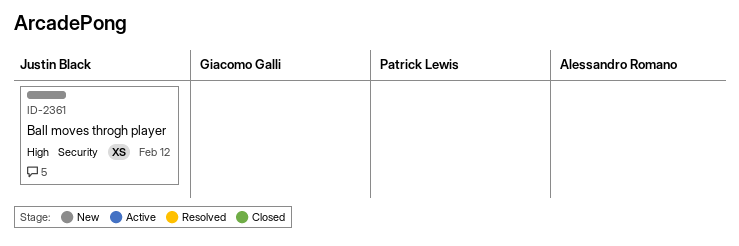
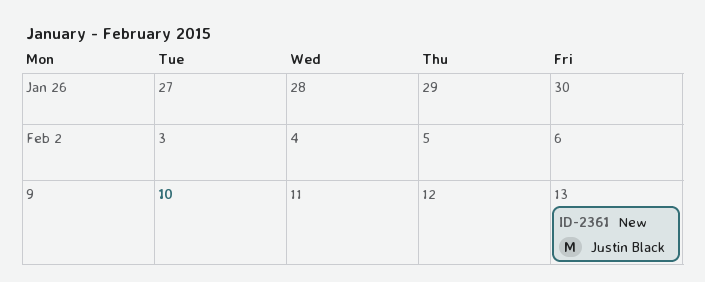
ID-2361, estimate: XS -> M
ID-2361, due: Feb 12 -> Feb 13

